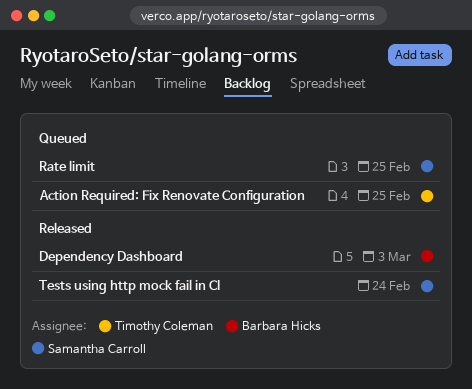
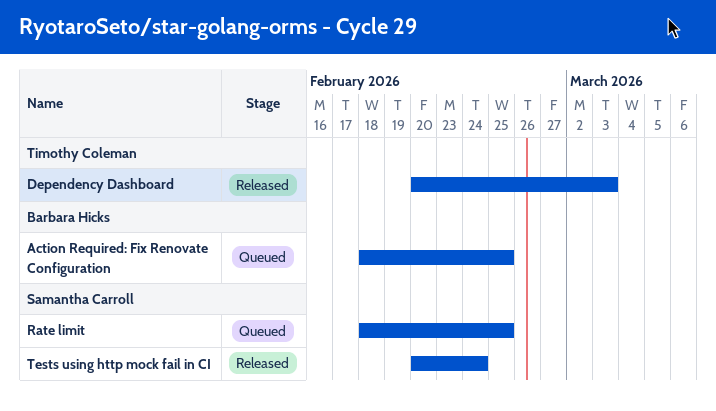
Action Required: Fix Renovate Configuration, owner: Timothy Coleman -> Barbara Hicks
Dependency Dashboard, owner: Barbara Hicks -> Timothy Coleman

